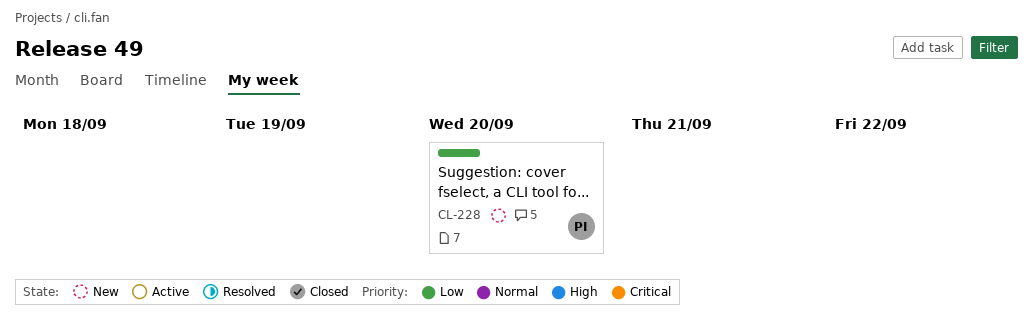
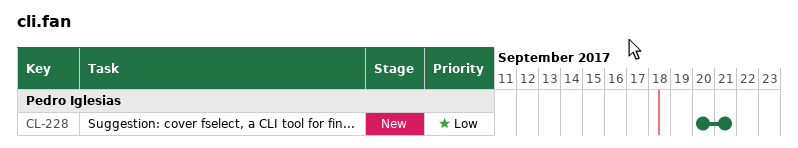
CL-228, due: Sep 20 -> Sep 21

